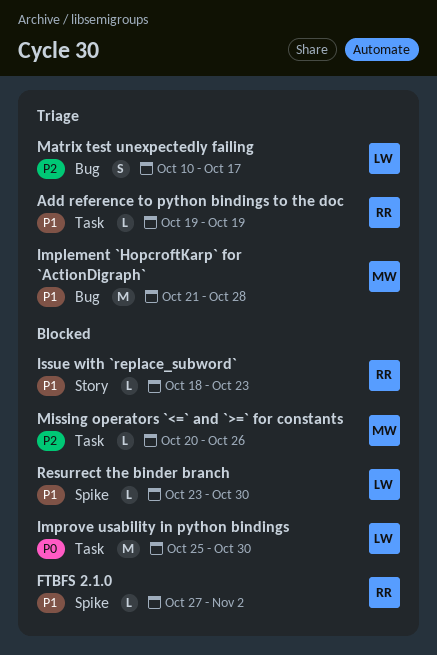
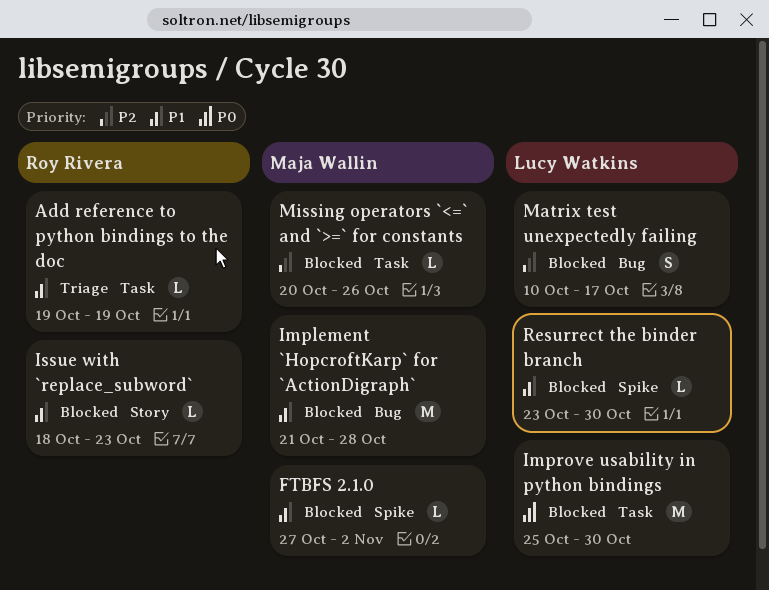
FTBFS 2.1.0, owner: Roy Rivera -> Maja Wallin
Implement `HopcroftKarp` for `ActionDigraph`, status: Triage -> Blocked
Matrix test unexpectedly failing, status: Triage -> Blocked

